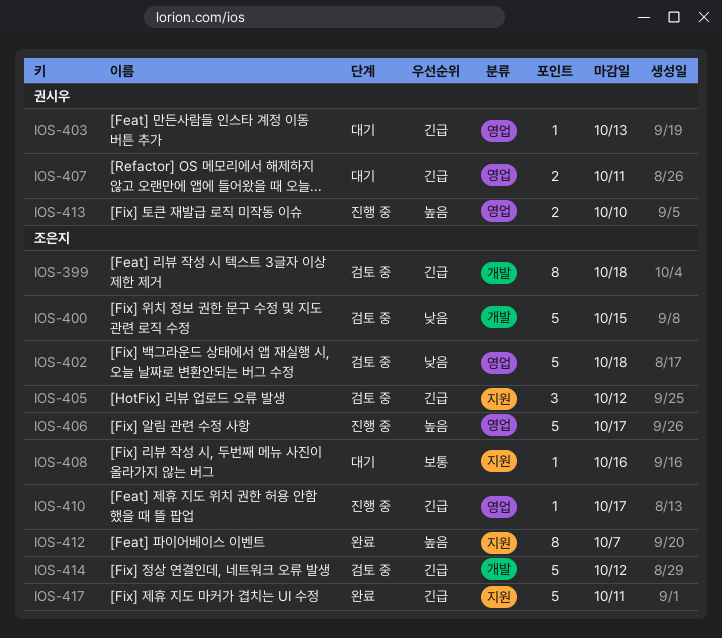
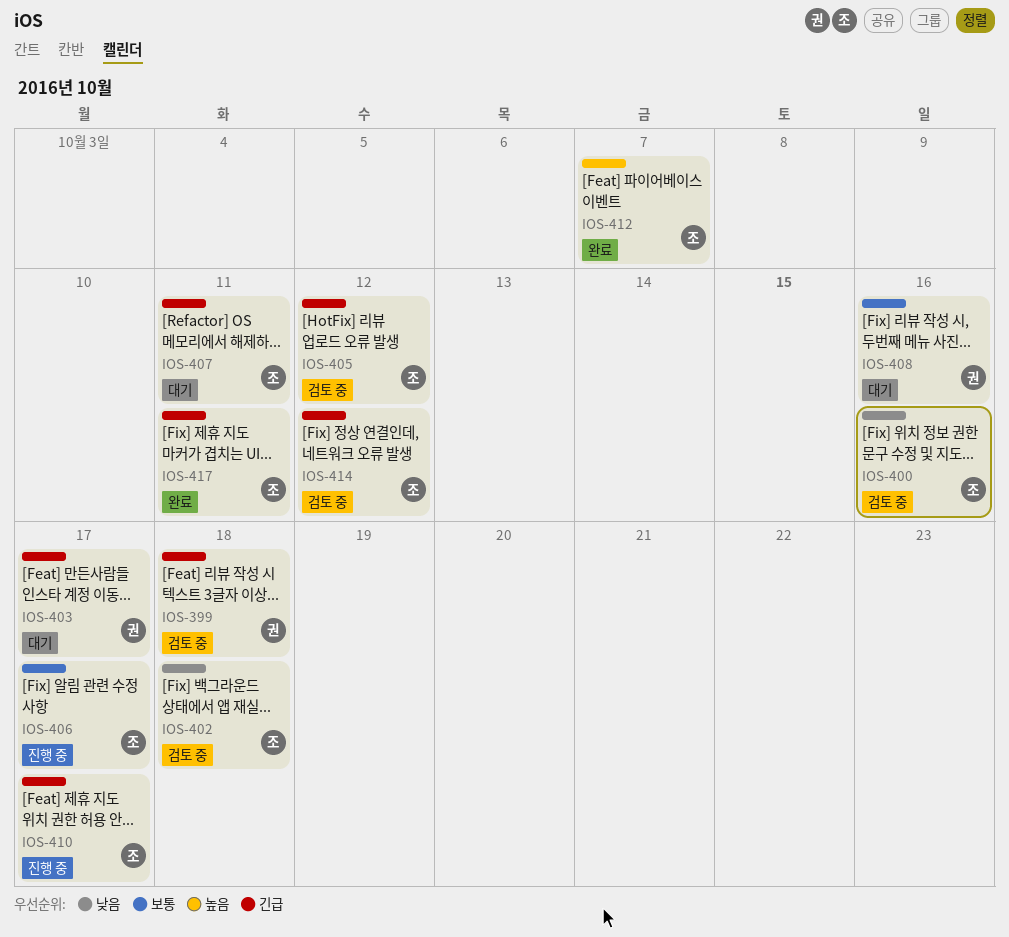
IOS-399, owner: 조은지 -> 권시우
IOS-400, due: Oct 15 -> Oct 16
IOS-403, due: Oct 13 -> Oct 17
IOS-406, priority: 높음 -> 보통
IOS-407, owner: 권시우 -> 조은지
IOS-408, owner: 조은지 -> 권시우
IOS-413: present -> none

